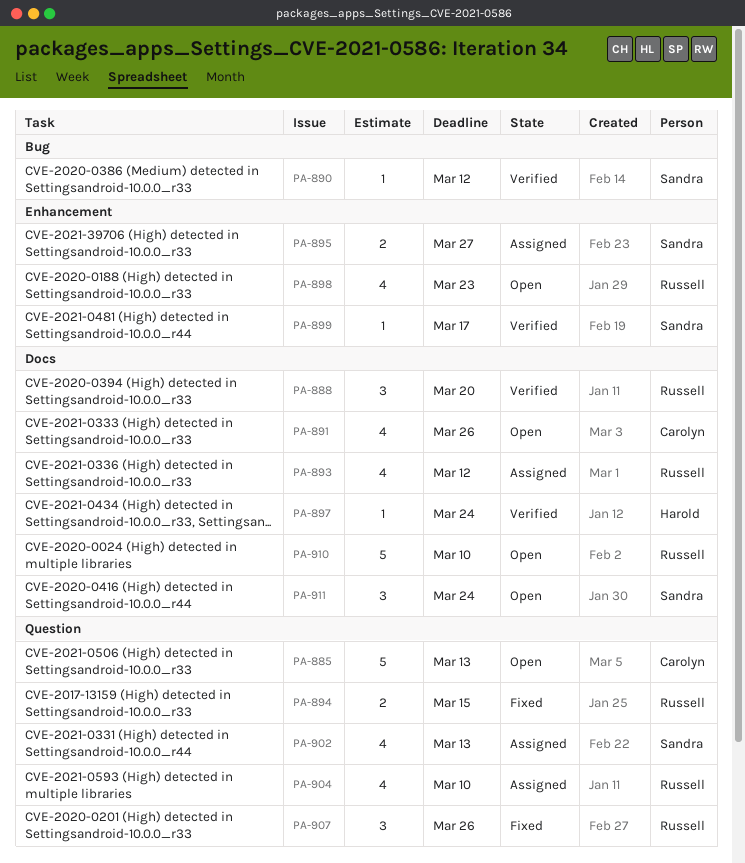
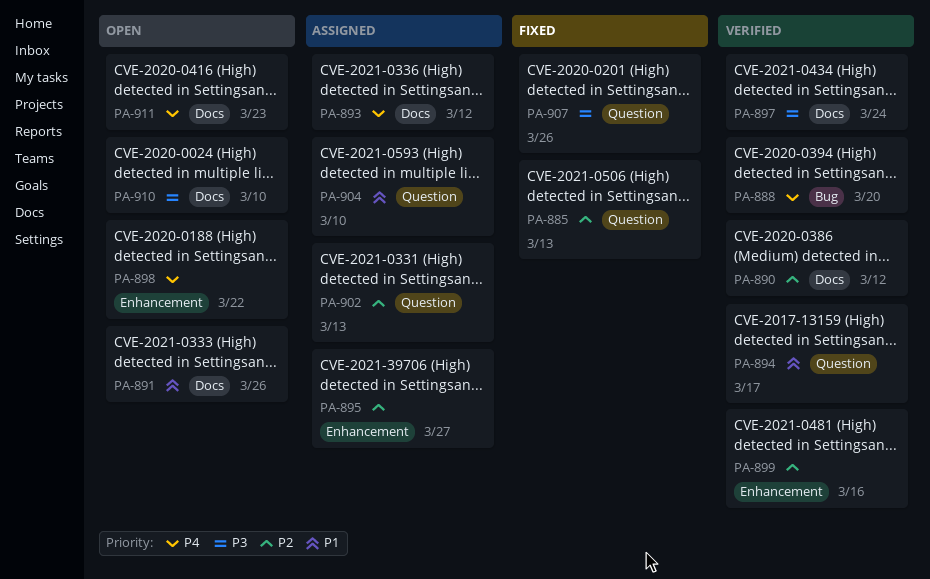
PA-885, status: Open -> Fixed
PA-888, label: Docs -> Bug
PA-890, label: Bug -> Docs
PA-894, status: Fixed -> Verified
PA-894, due: Mar 15 -> Mar 17
PA-898, due: Mar 23 -> Mar 22
PA-899, due: Mar 17 -> Mar 16
PA-911, due: Mar 24 -> Mar 23

